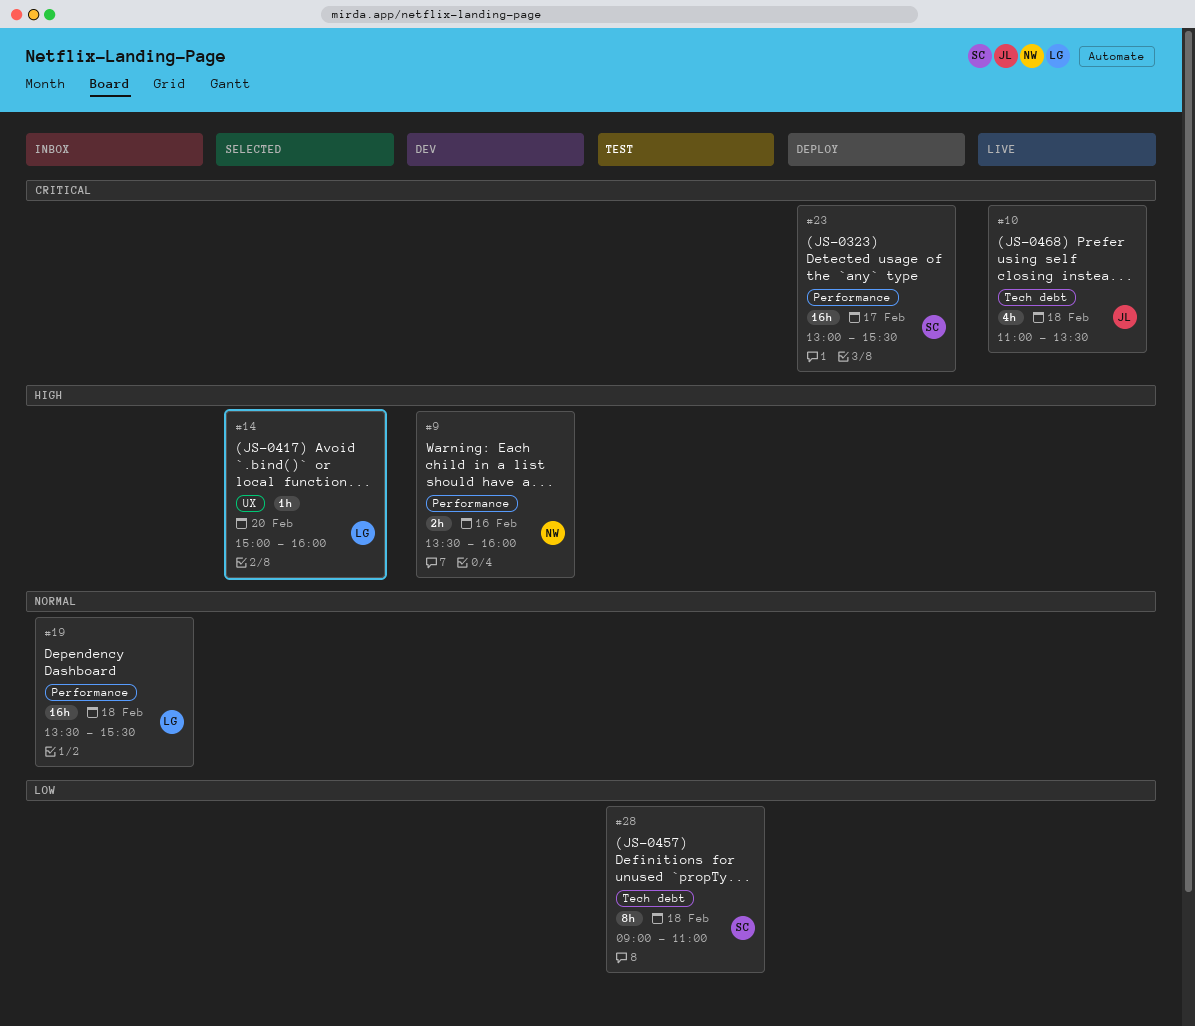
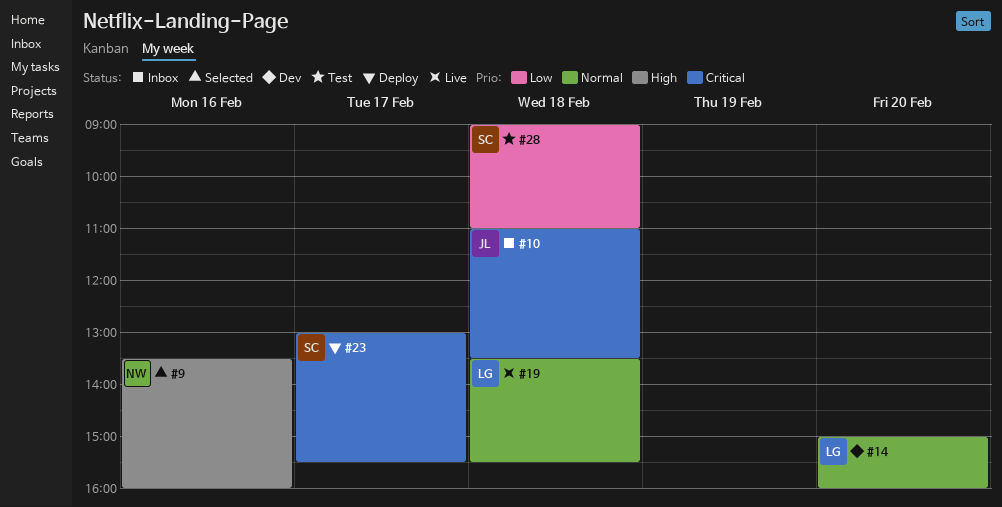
#9, status: Dev -> Selected
#10, status: Live -> Inbox
#14, status: Selected -> Dev
#14, priority: High -> Normal
#19, status: Inbox -> Live

